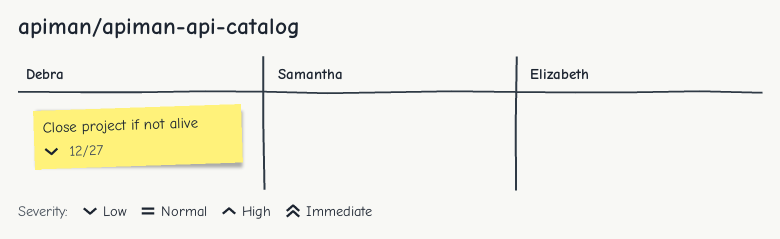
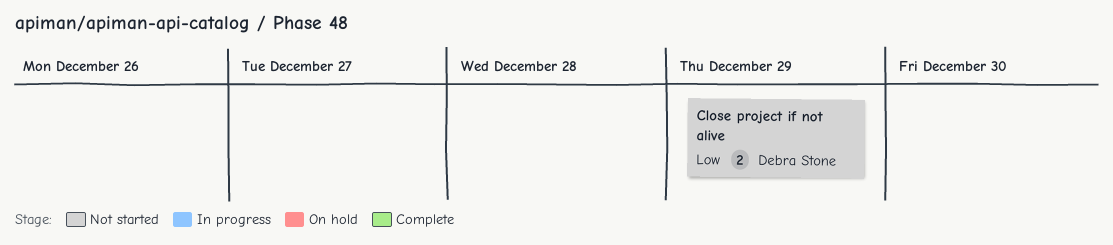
Close project if not alive, due: Dec 27 -> Dec 29

